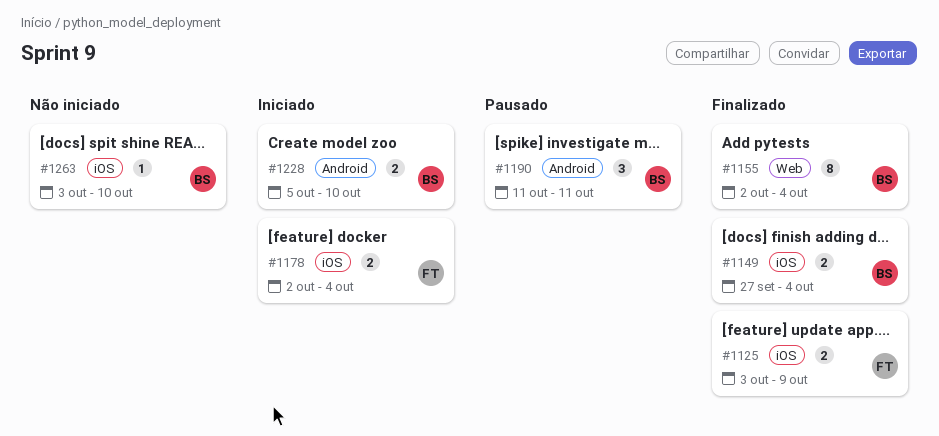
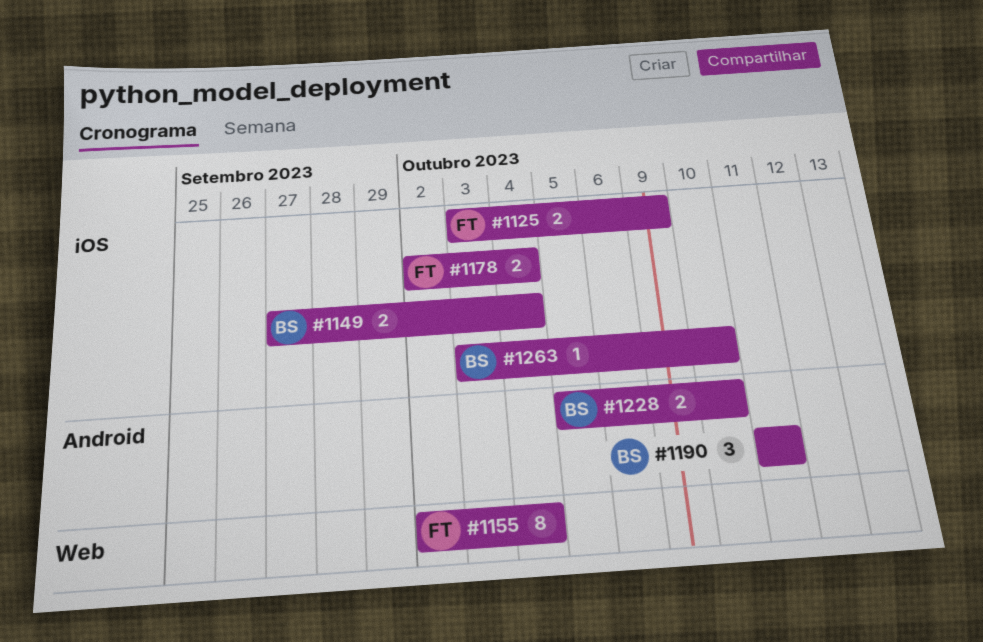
#1155, owner: BS -> FT

